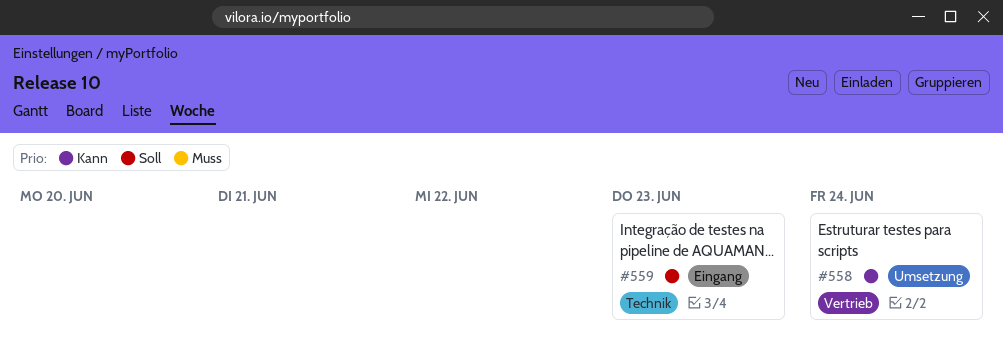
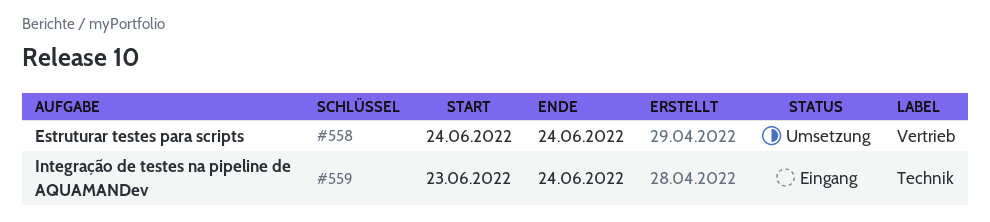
#559, due: Jun 23 -> Jun 24

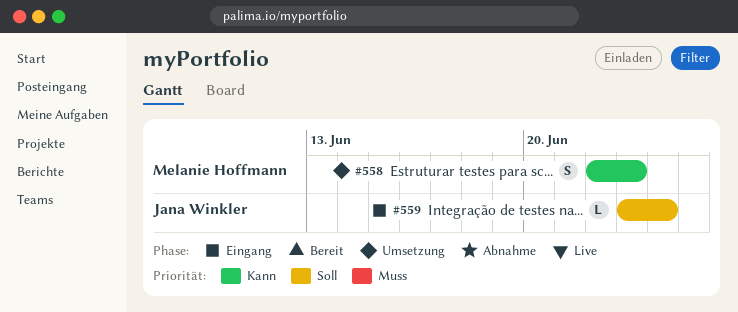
#558, start: Jun 24 -> Jun 22
#558, due: Jun 24 -> Jun 23

